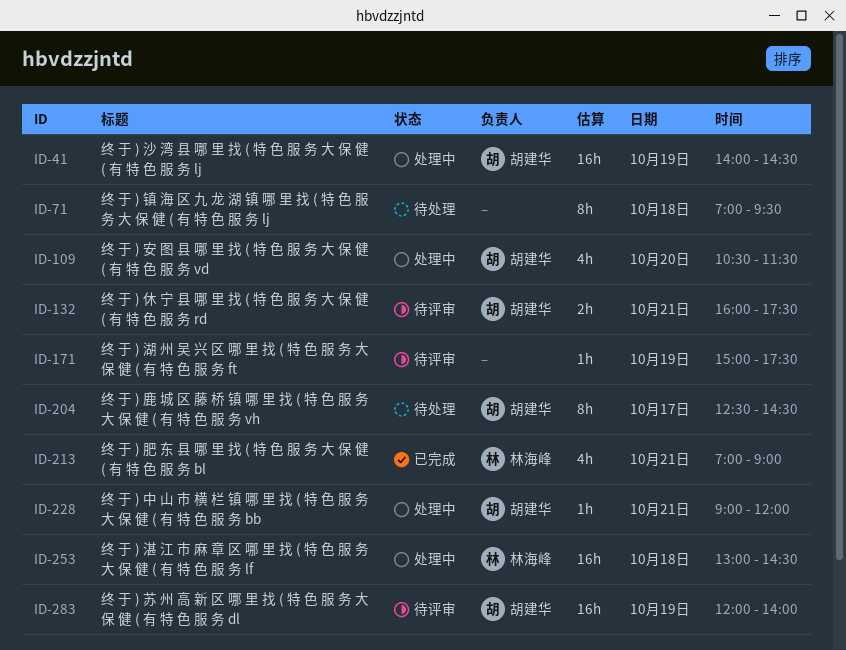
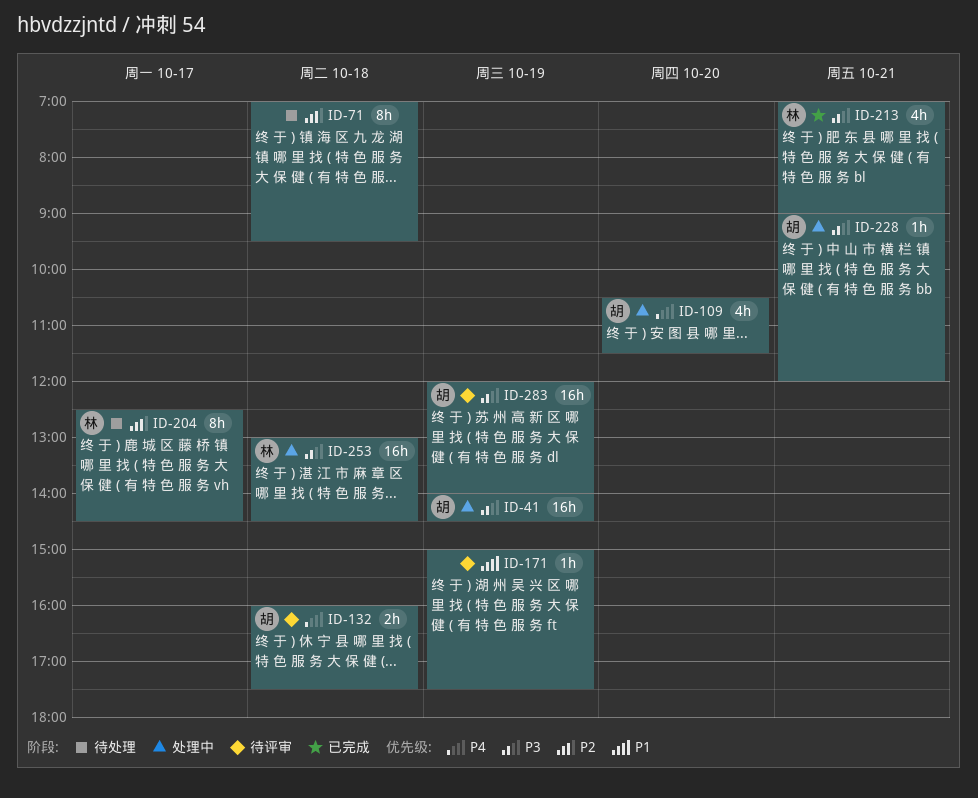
ID-132, day: Oct 21 -> Oct 18
ID-204, owner: 胡建华 -> 林海峰

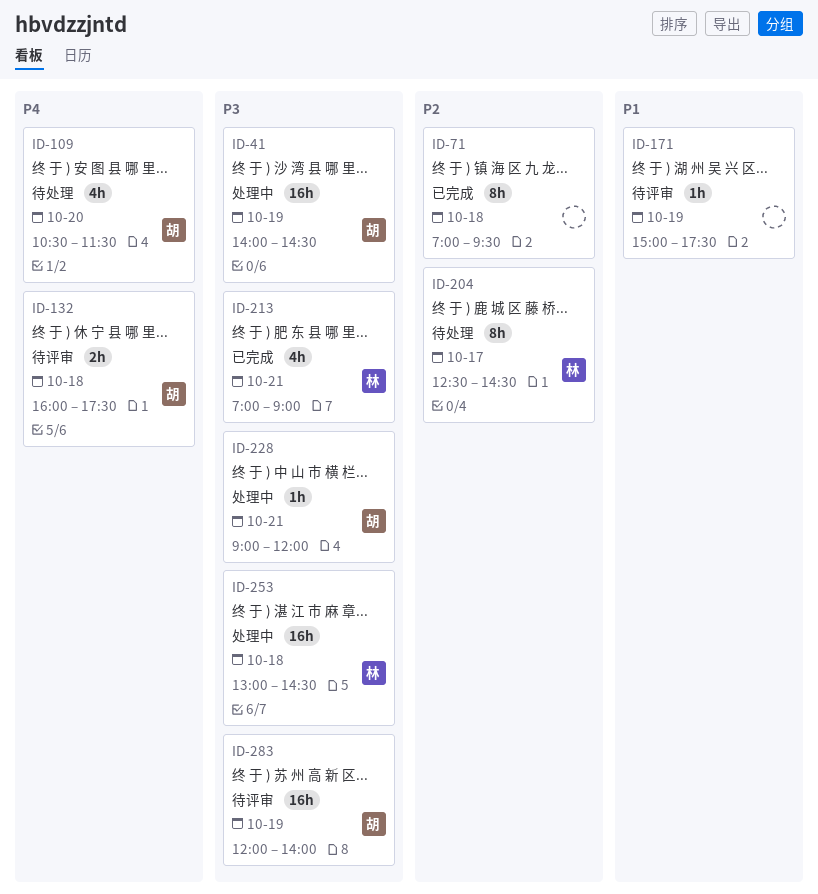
ID-71, status: 待处理 -> 已完成
ID-109, status: 处理中 -> 待处理

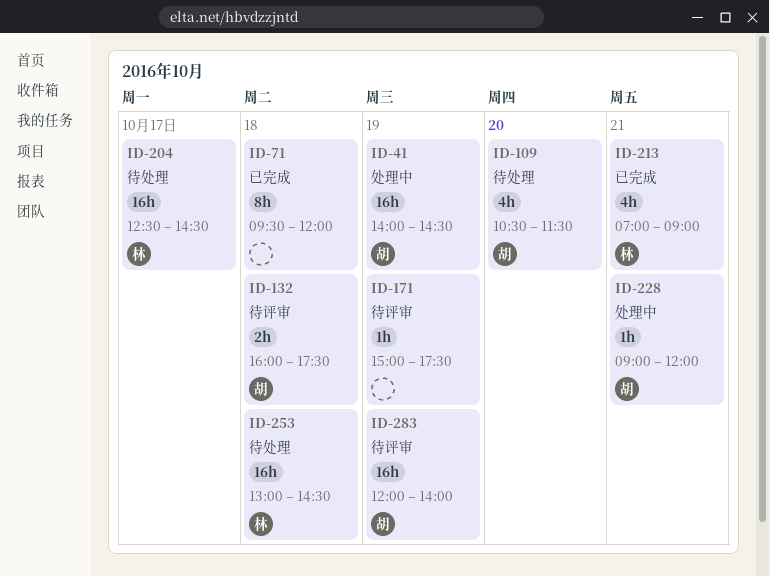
ID-71, begins: 07:00 -> 09:30
ID-71, ends: 09:30 -> 12:00
ID-204, estimate: 8h -> 16h
ID-253, status: 处理中 -> 待处理

